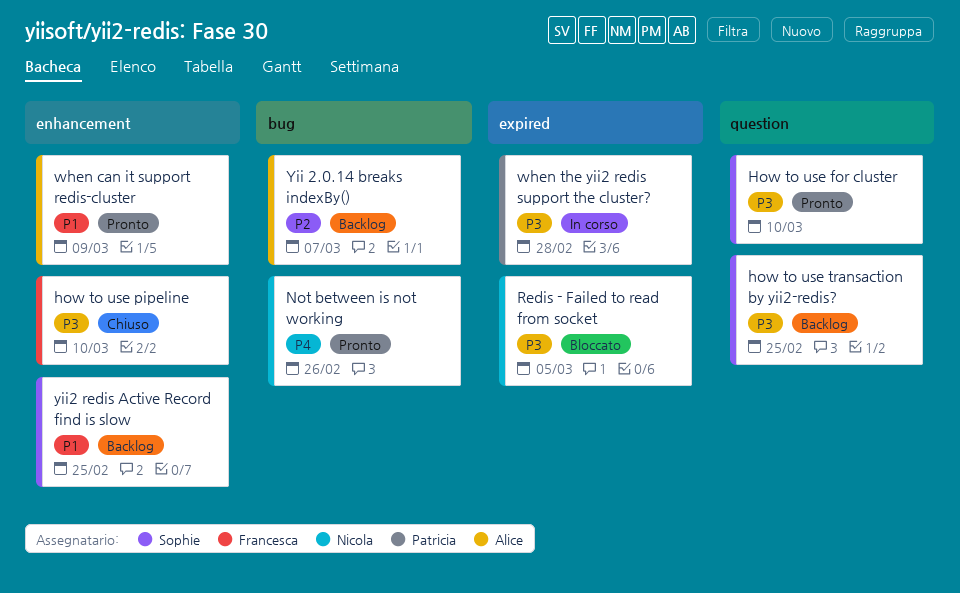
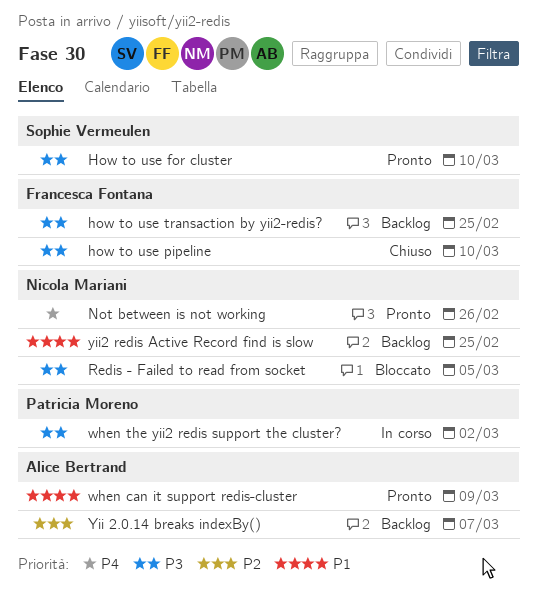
how to use transaction by yii2-redis?, owner: Sophie Vermeulen -> Francesca Fontana
when the yii2 redis support the cluster?, due: Feb 28 -> Mar 2
yii2 redis Active Record find is slow, owner: Sophie Vermeulen -> Nicola Mariani

